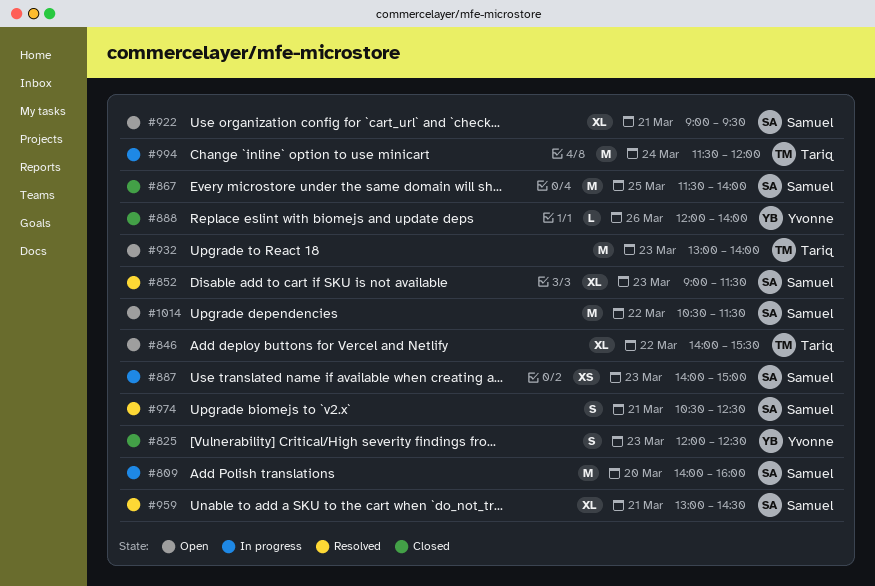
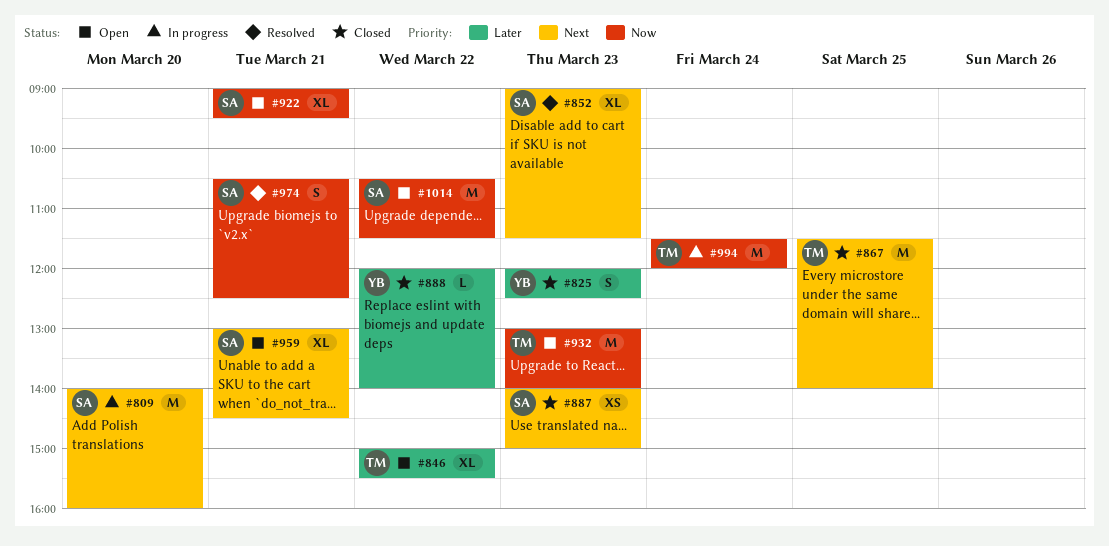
#846, begins: 14:00 -> 15:00
#867, owner: Samuel -> Tariq
#887, status: In progress -> Closed
#888, day: Mar 26 -> Mar 22
#959, status: Resolved -> Open

